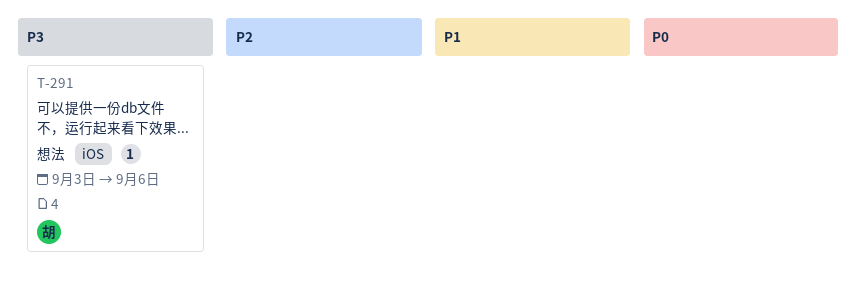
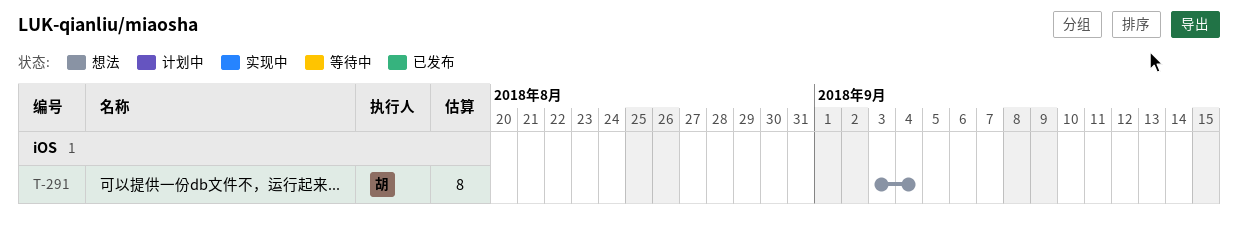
T-291, estimate: 1 -> 8
T-291, due: Sep 6 -> Sep 4

